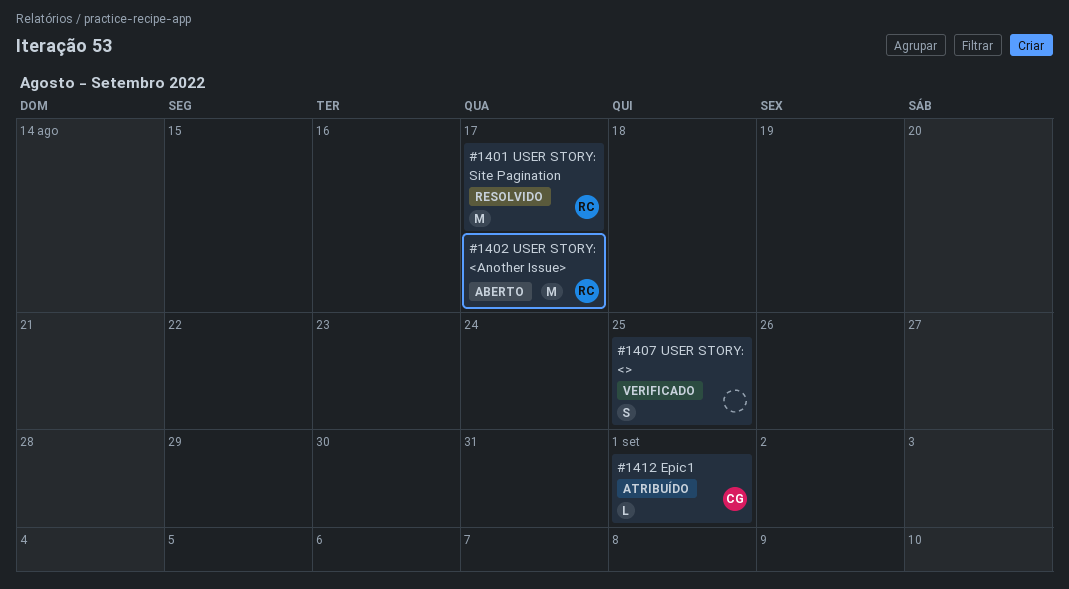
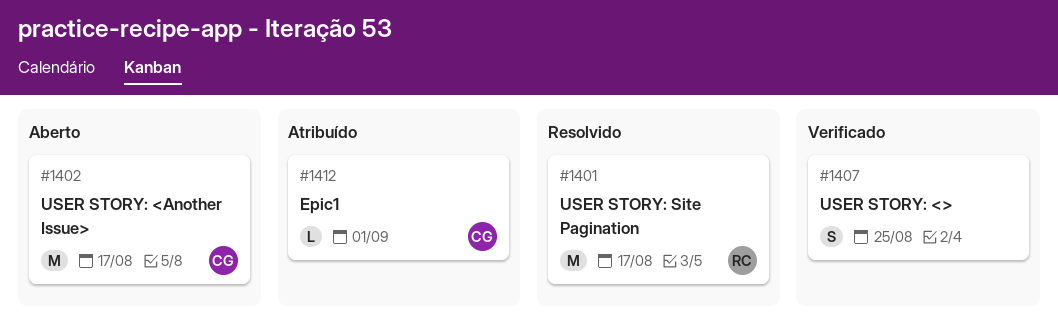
#1402, owner: RC -> CG

